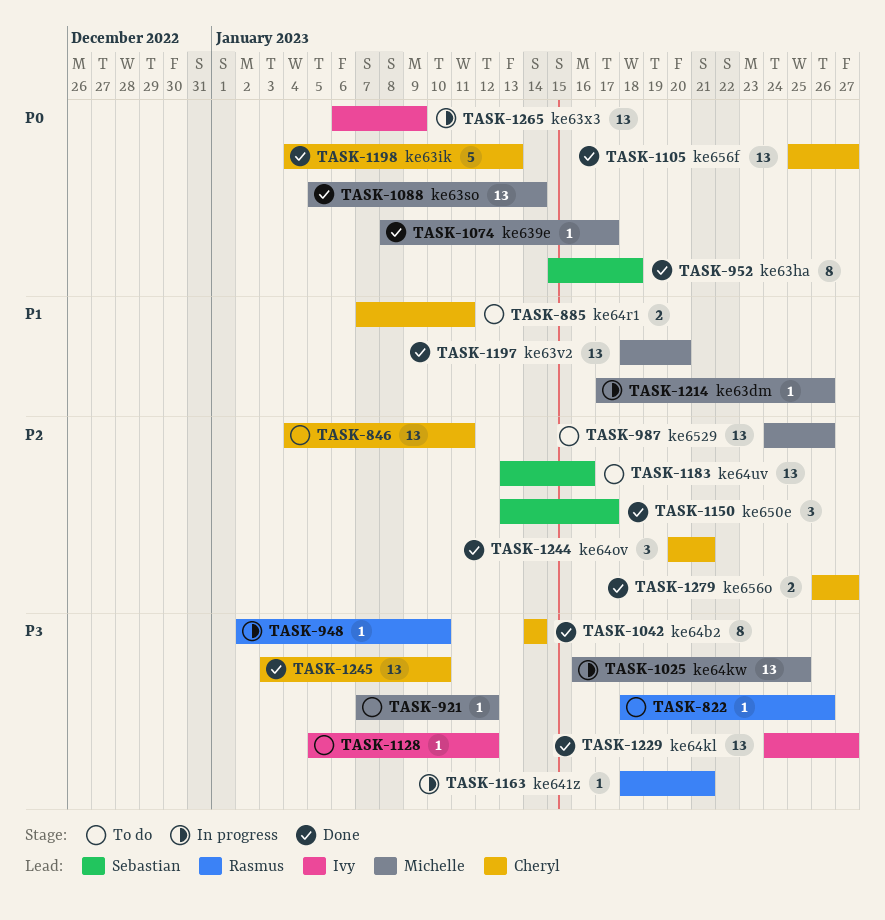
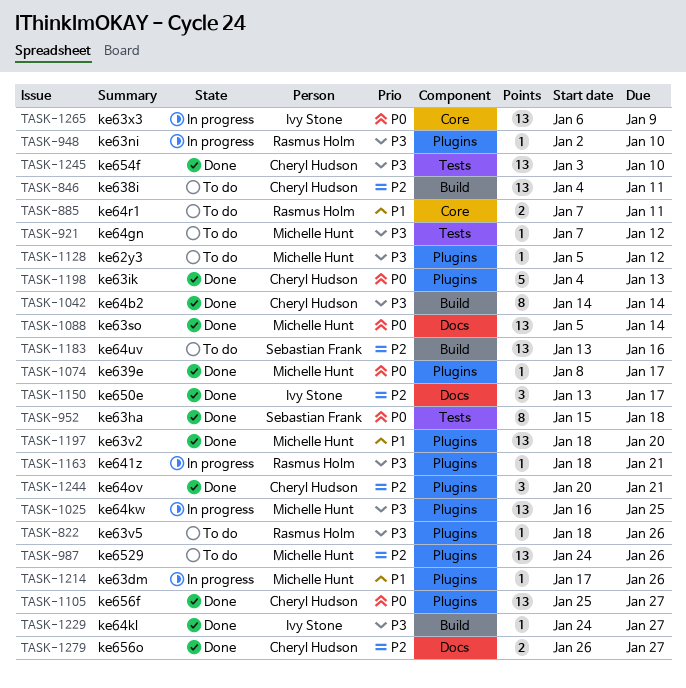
TASK-885, owner: Cheryl Hudson -> Rasmus Holm
TASK-1128, owner: Ivy Stone -> Michelle Hunt
TASK-1150, owner: Sebastian Frank -> Ivy Stone
TASK-1229, estimate: 13 -> 1

